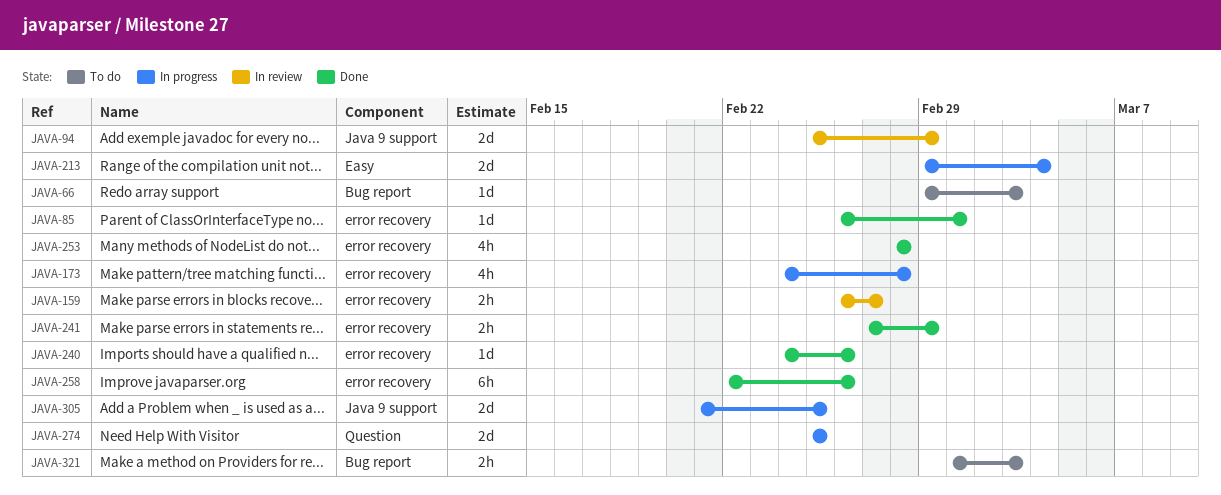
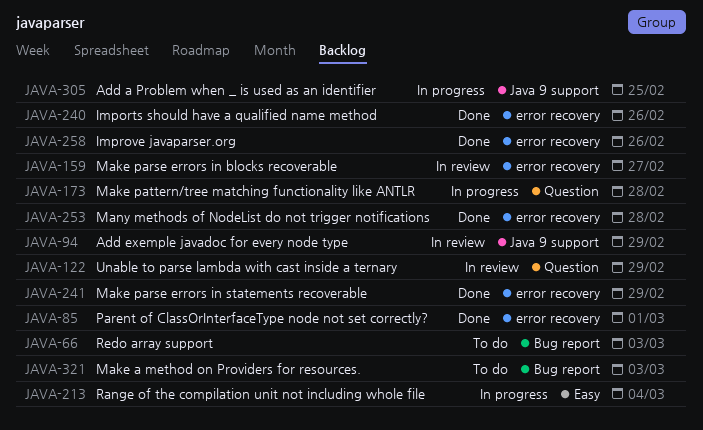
JAVA-122: none -> present
JAVA-173, label: error recovery -> Question
JAVA-274: present -> none

